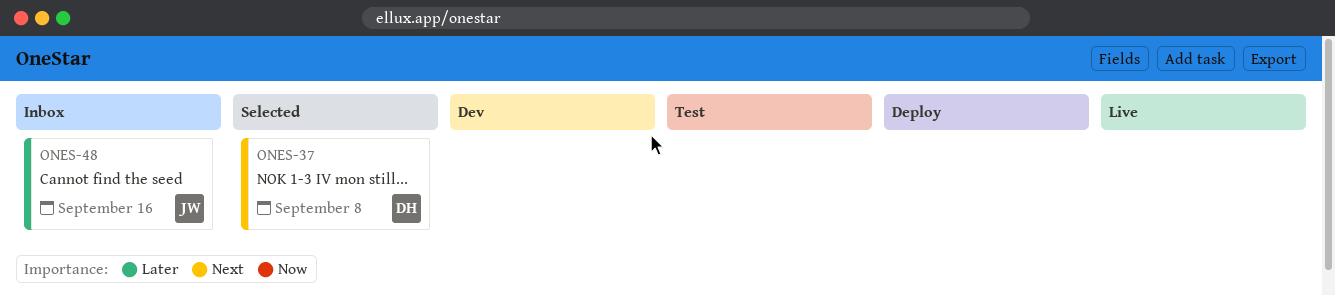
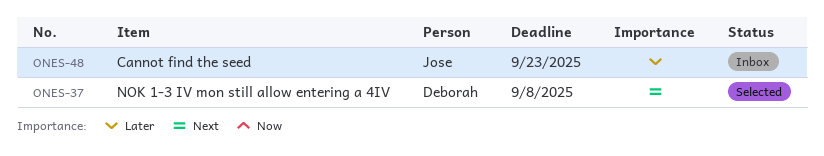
ONES-48, due: Sep 16 -> Sep 23

